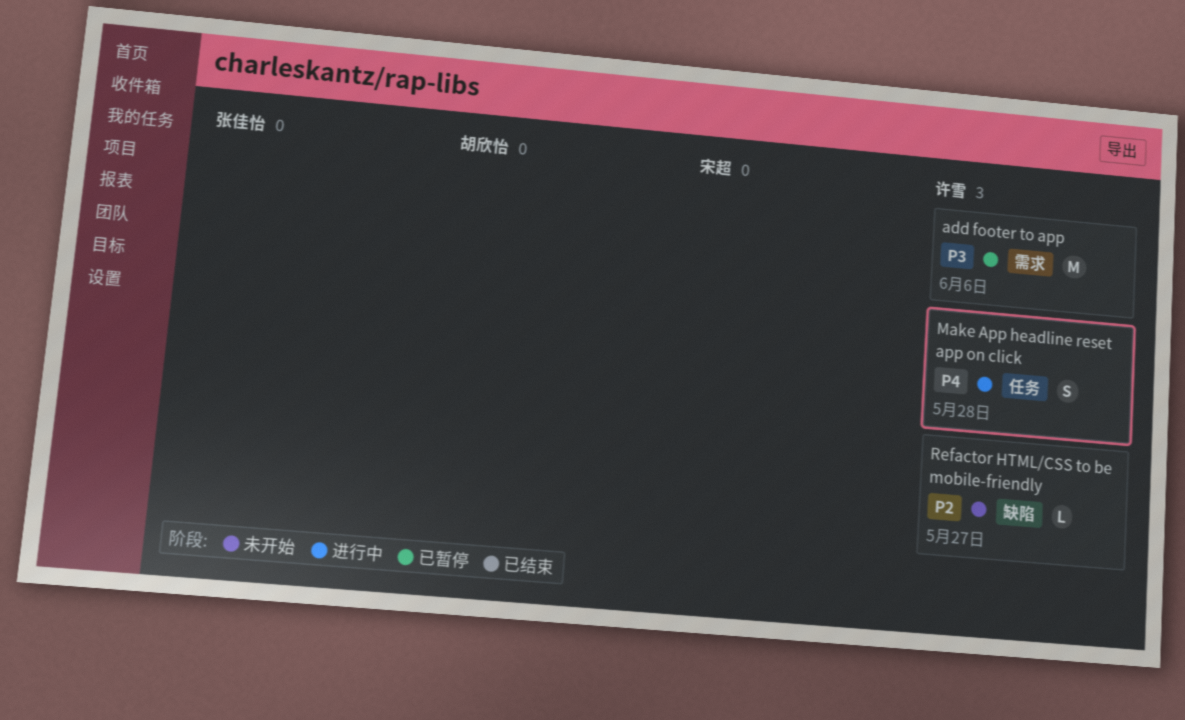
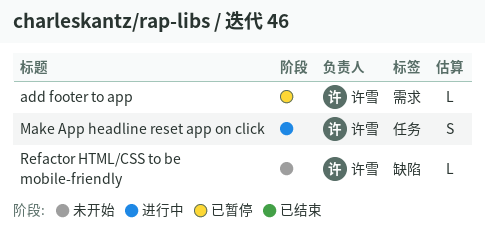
add footer to app, estimate: M -> L

